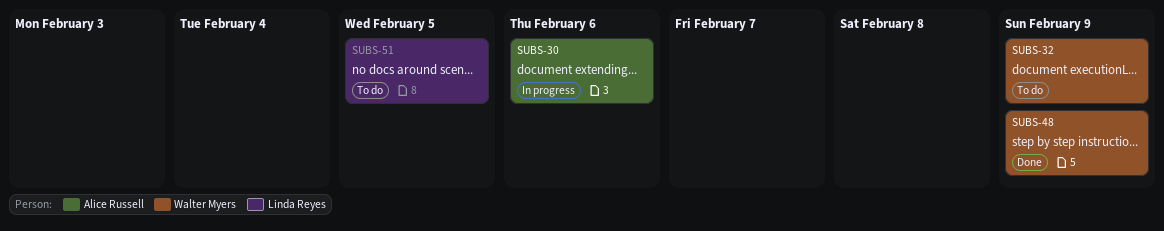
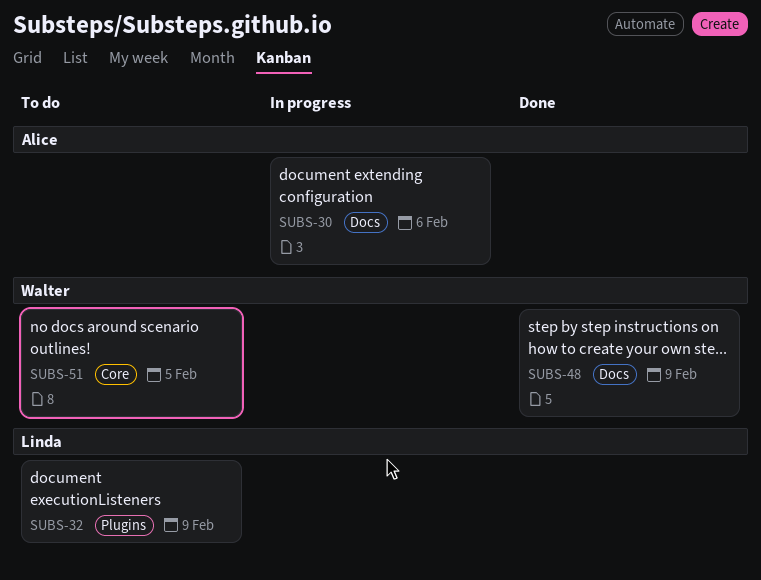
SUBS-32, owner: Walter Myers -> Linda Reyes
SUBS-51, owner: Linda Reyes -> Walter Myers

